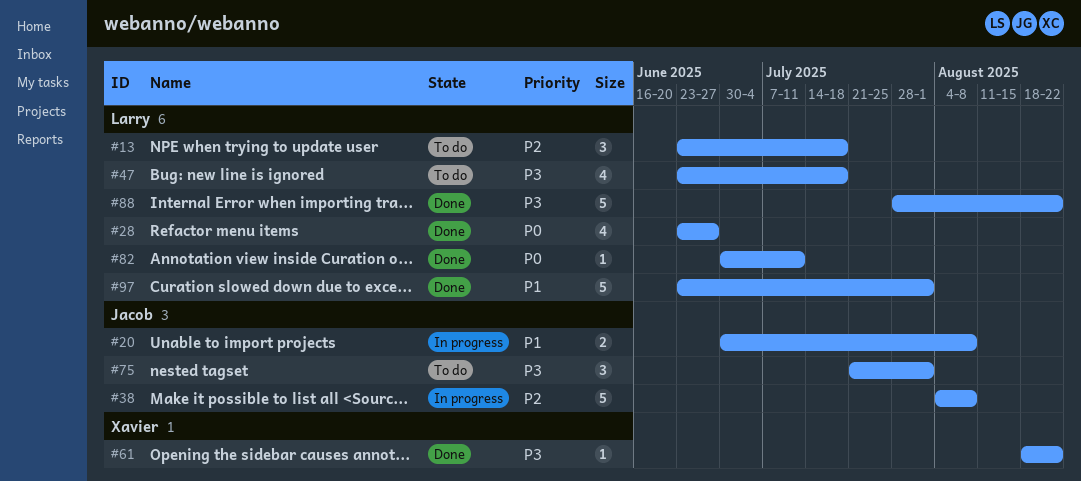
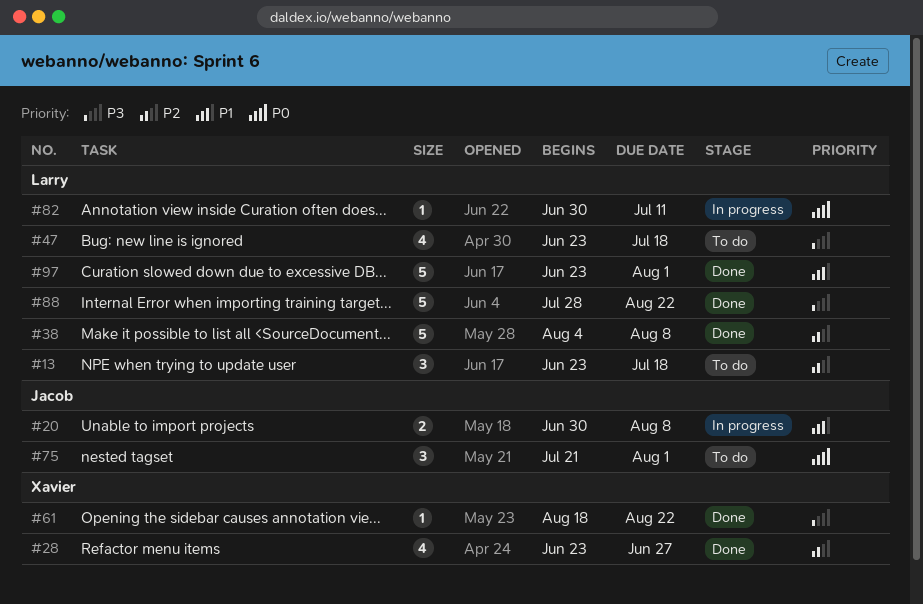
#28, owner: Larry -> Xavier
#28, priority: P0 -> P2
#38, status: In progress -> Done
#38, owner: Jacob -> Larry
#75, priority: P3 -> P0
#82, status: Done -> In progress

